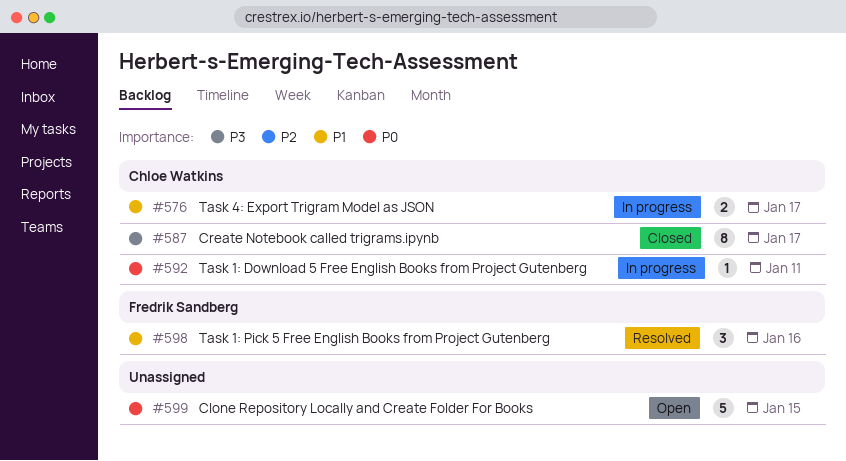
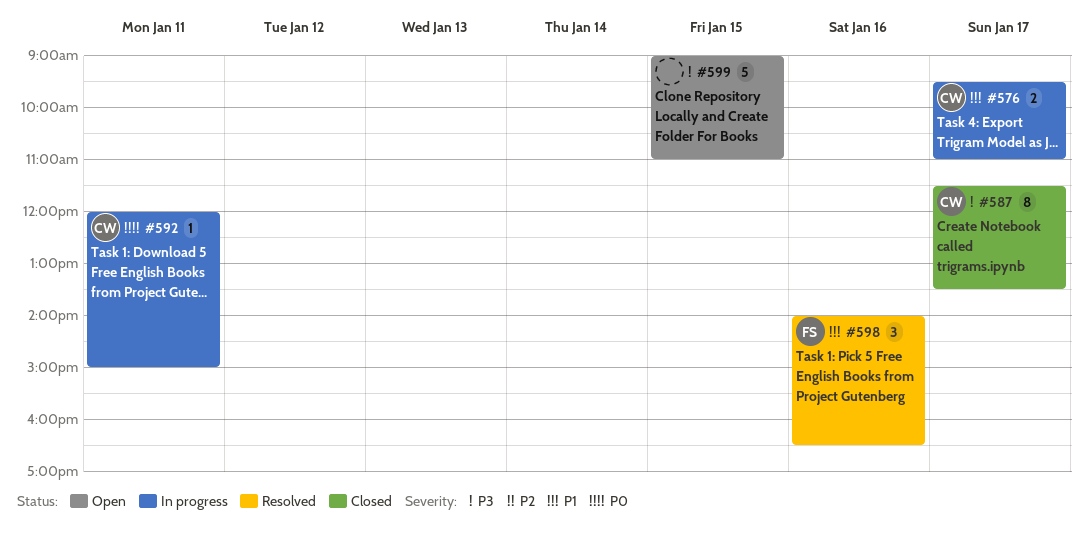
#599, priority: P0 -> P3

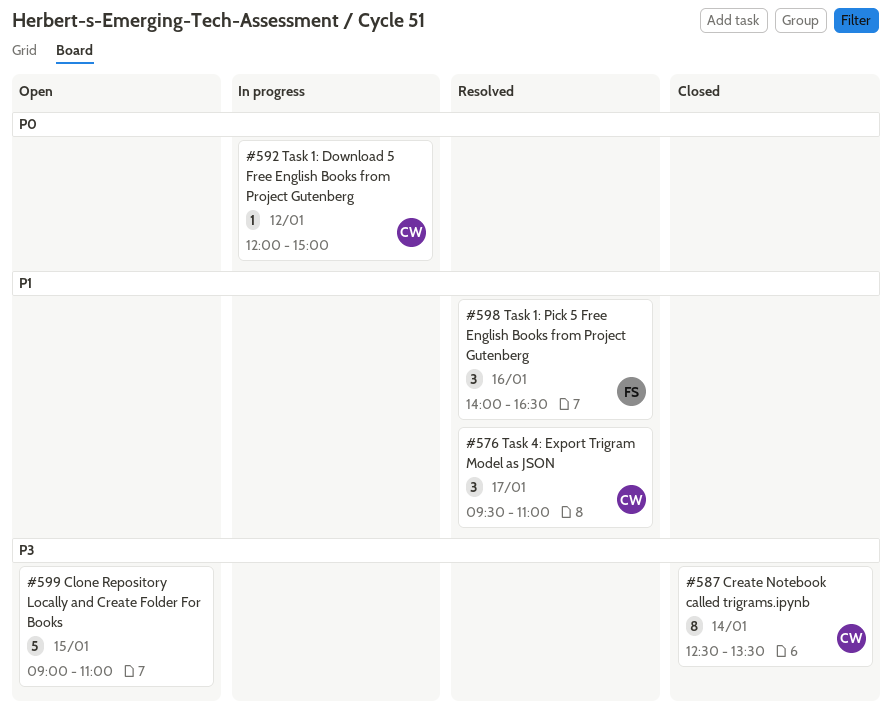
#576, status: In progress -> Resolved
#576, estimate: 2 -> 3
#587, day: Jan 17 -> Jan 14
#587, begins: 11:30 -> 12:30
#592, day: Jan 11 -> Jan 12

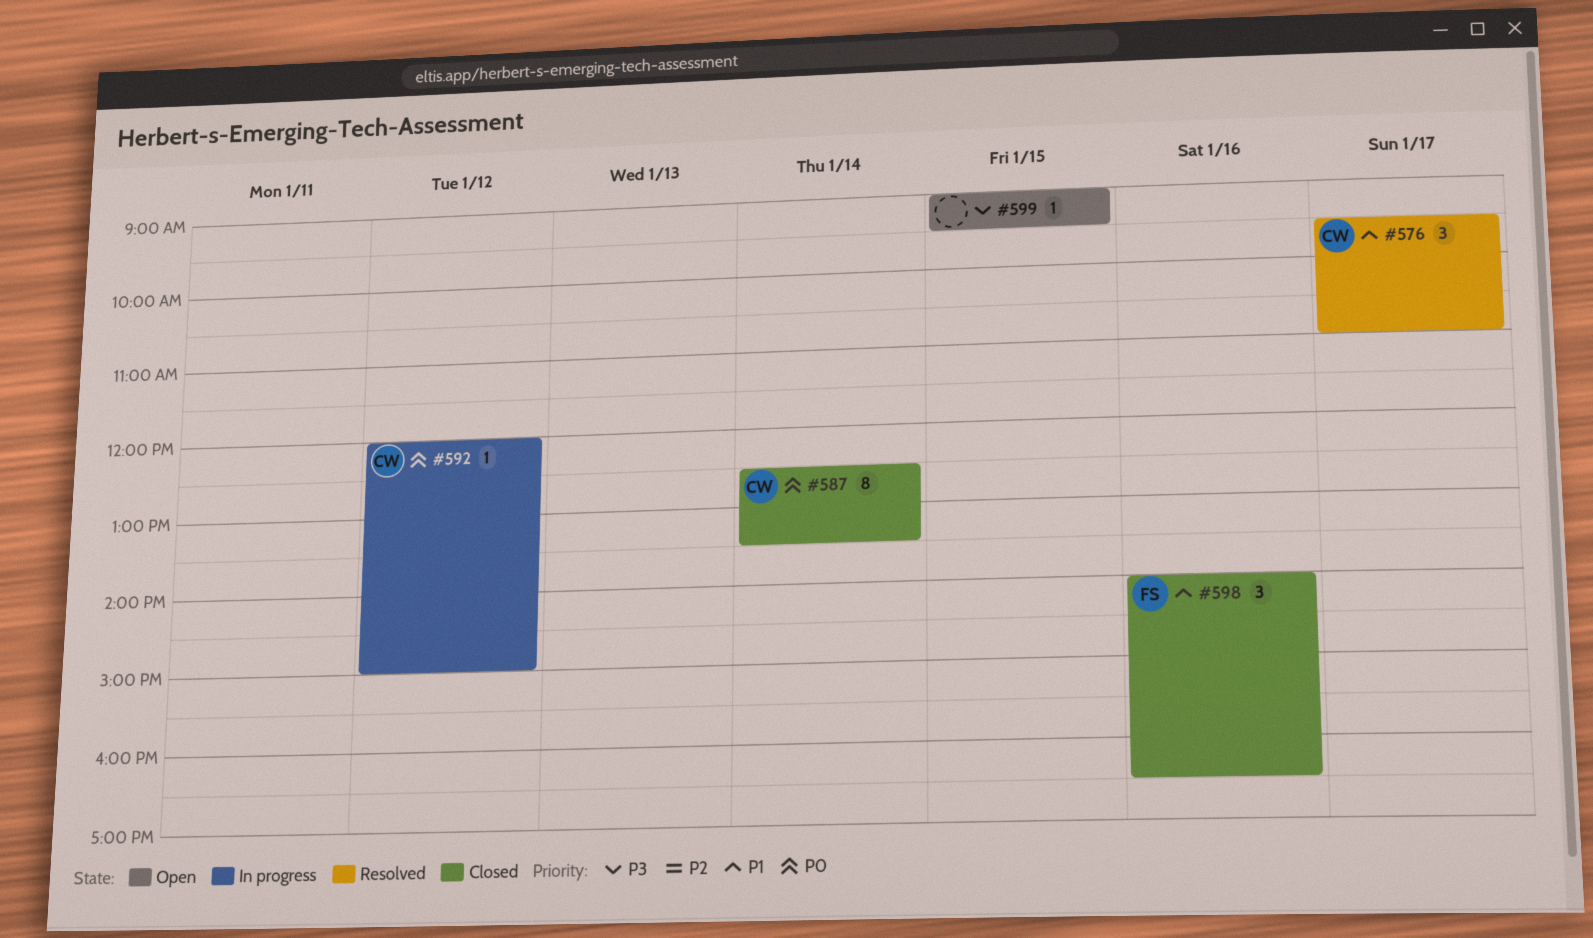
#587, priority: P3 -> P0
#598, status: Resolved -> Closed
#599, estimate: 5 -> 1
#599, ends: 11:00 -> 09:30

